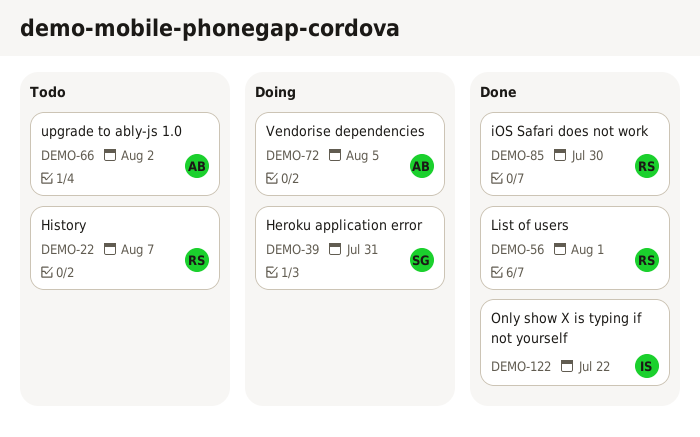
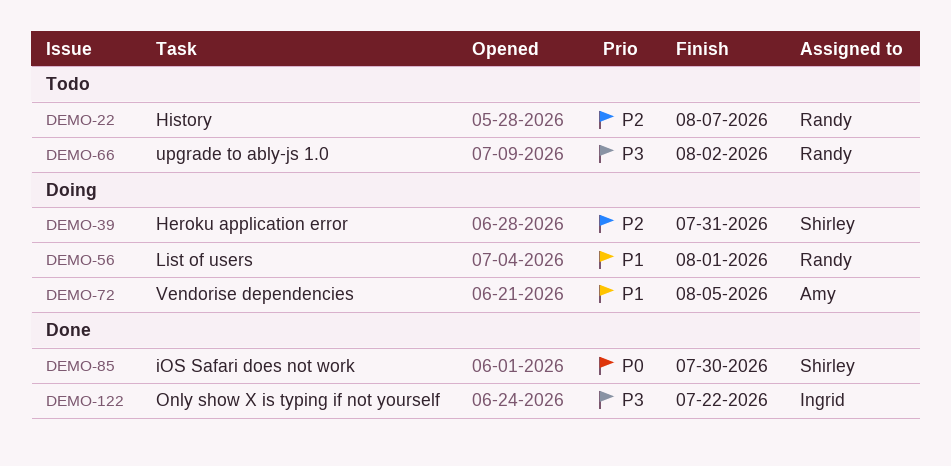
DEMO-56, status: Done -> Doing
DEMO-66, owner: Amy -> Randy
DEMO-85, owner: Randy -> Shirley

